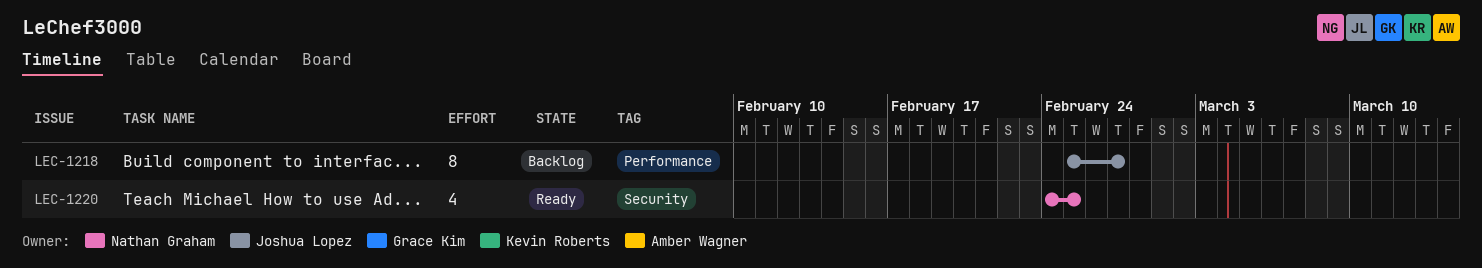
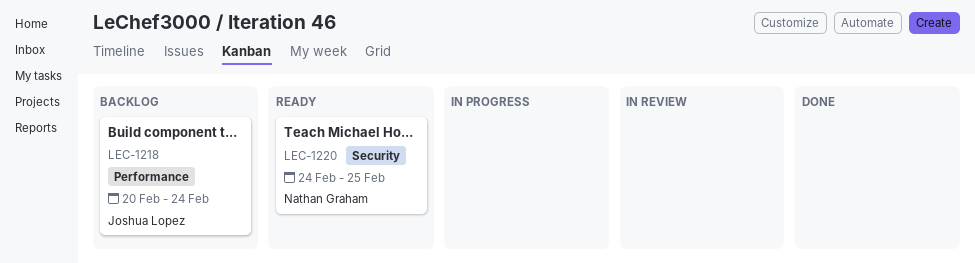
LEC-1218, start: Feb 25 -> Feb 20
LEC-1218, due: Feb 27 -> Feb 24

